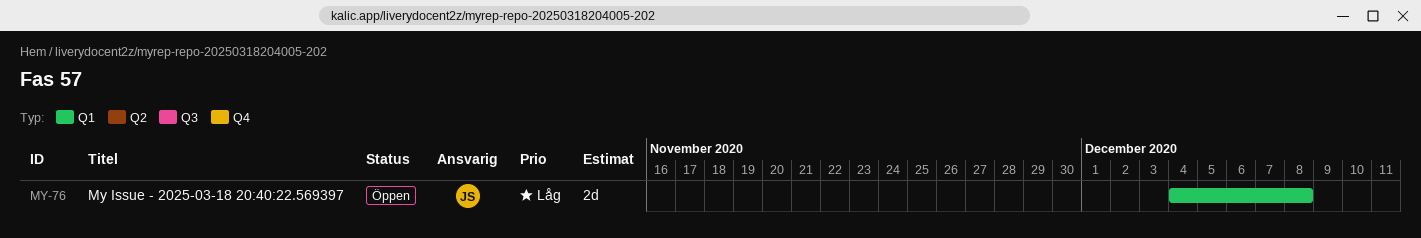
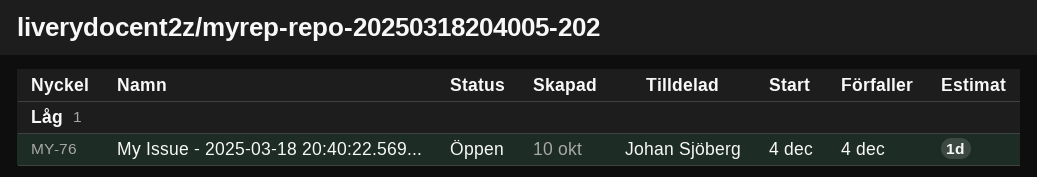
MY-76, estimate: 2d -> 1d
MY-76, due: Dec 8 -> Dec 4

